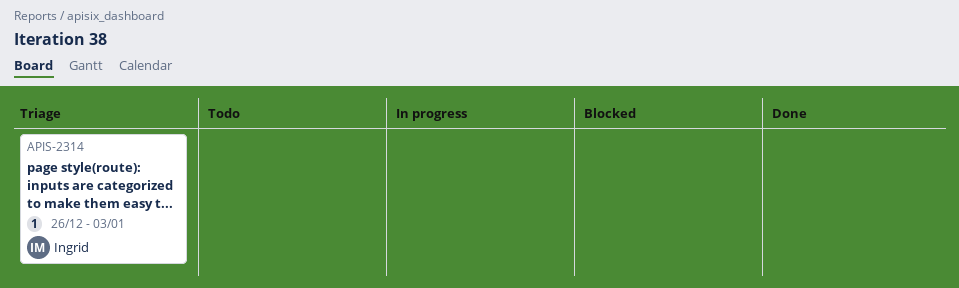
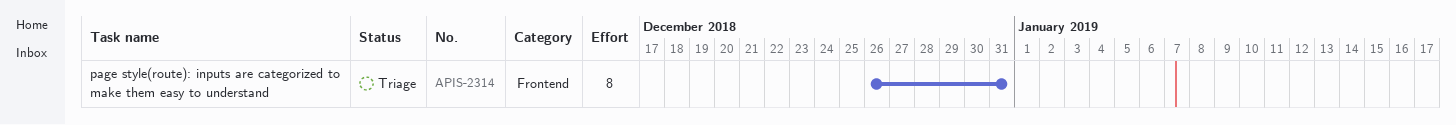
APIS-2314, estimate: 1 -> 8
APIS-2314, due: Jan 3 -> Dec 31

